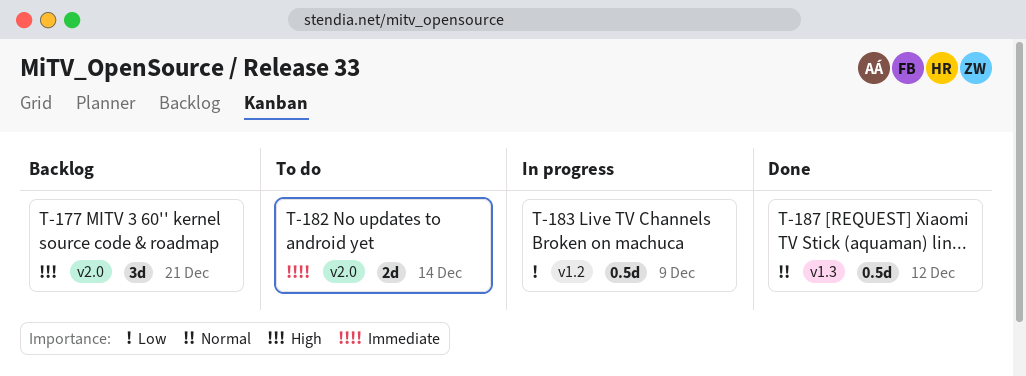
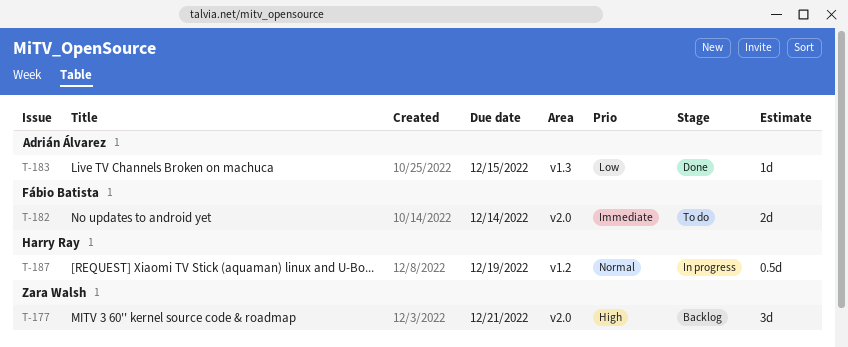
T-183, status: In progress -> Done
T-183, label: v1.2 -> v1.3
T-183, estimate: 0.5d -> 1d
T-183, due: Dec 9 -> Dec 15
T-187, status: Done -> In progress
T-187, label: v1.3 -> v1.2
T-187, due: Dec 12 -> Dec 19

